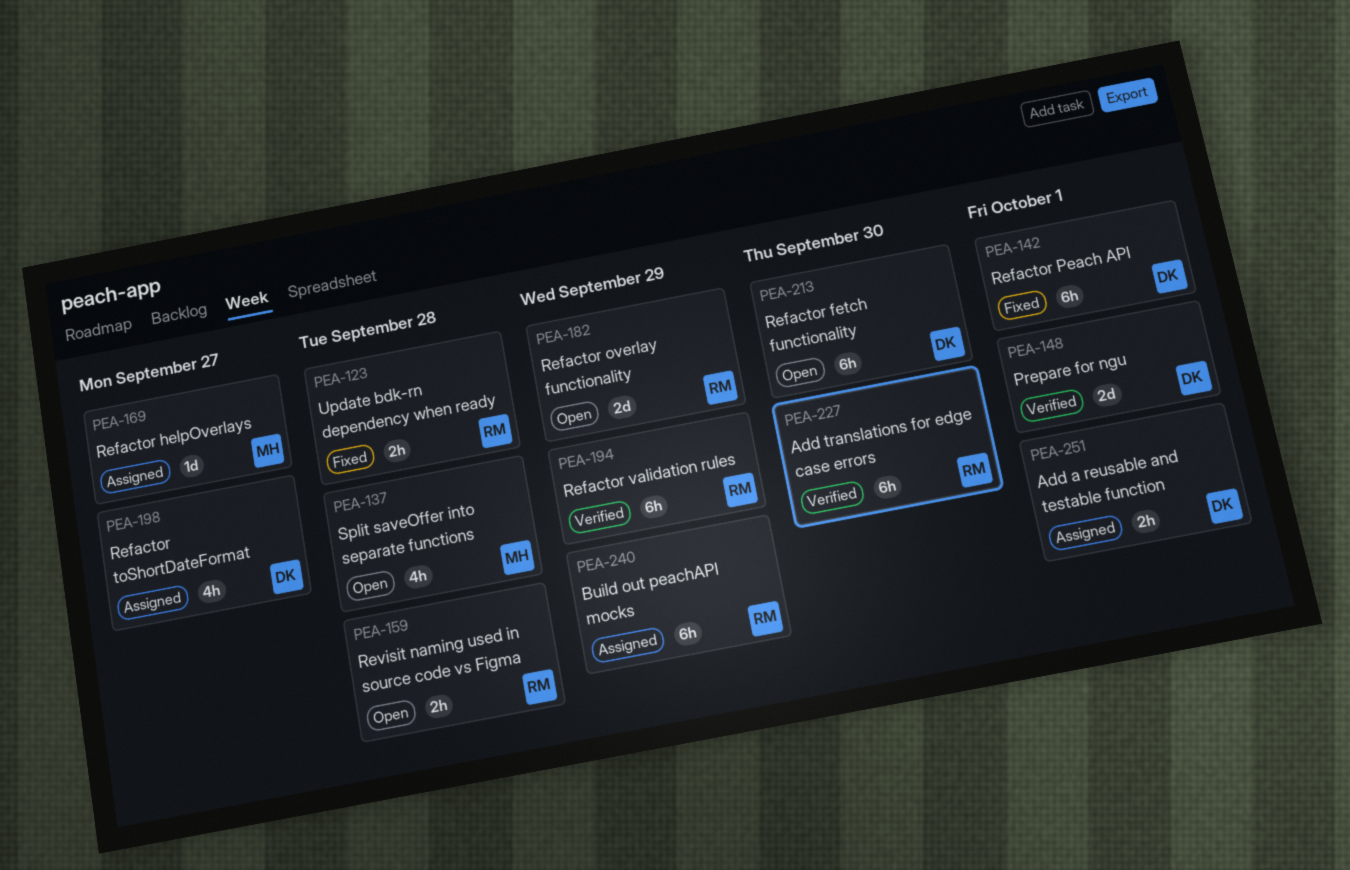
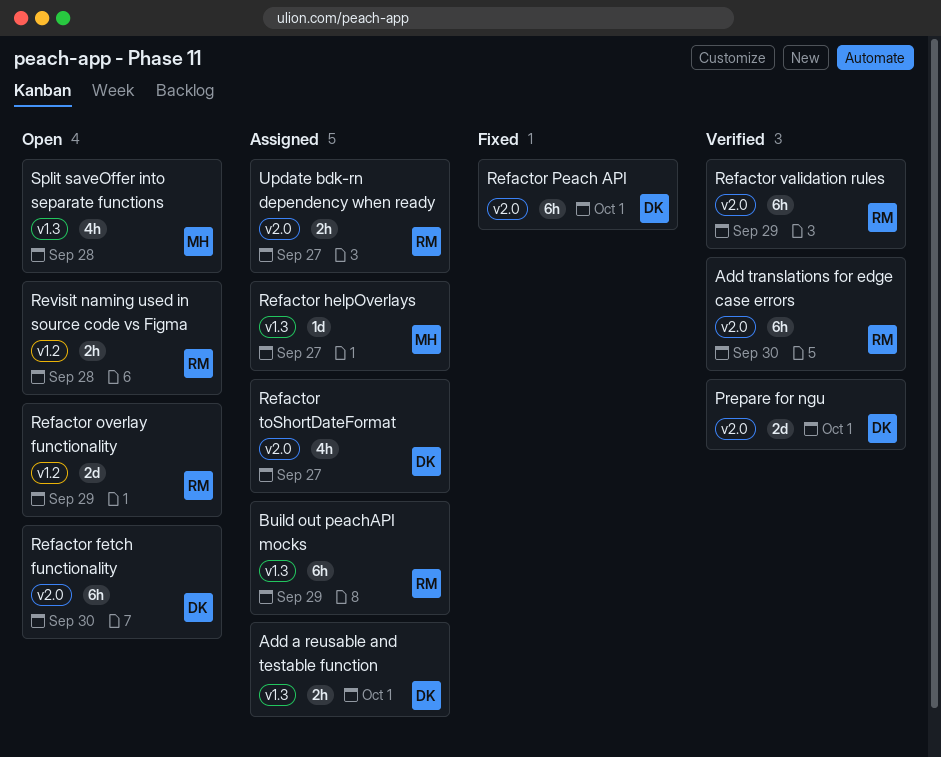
Update bdk-rn dependency when ready, status: Fixed -> Assigned
Update bdk-rn dependency when ready, due: Sep 28 -> Sep 27

